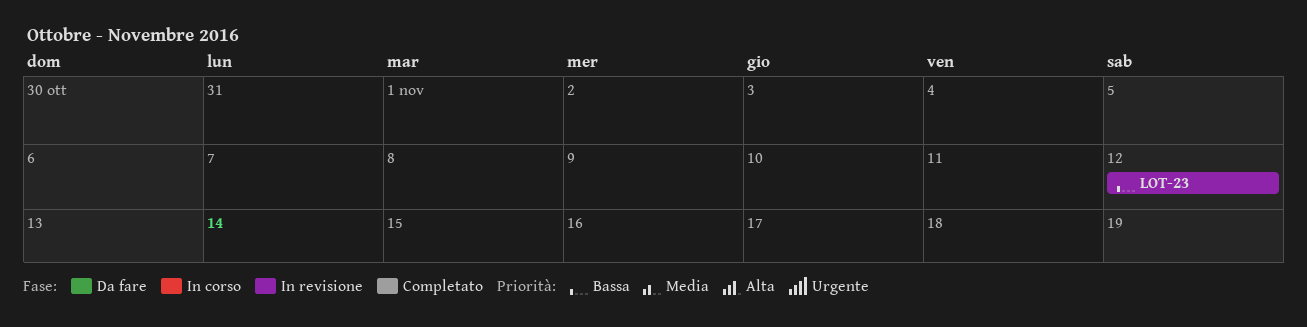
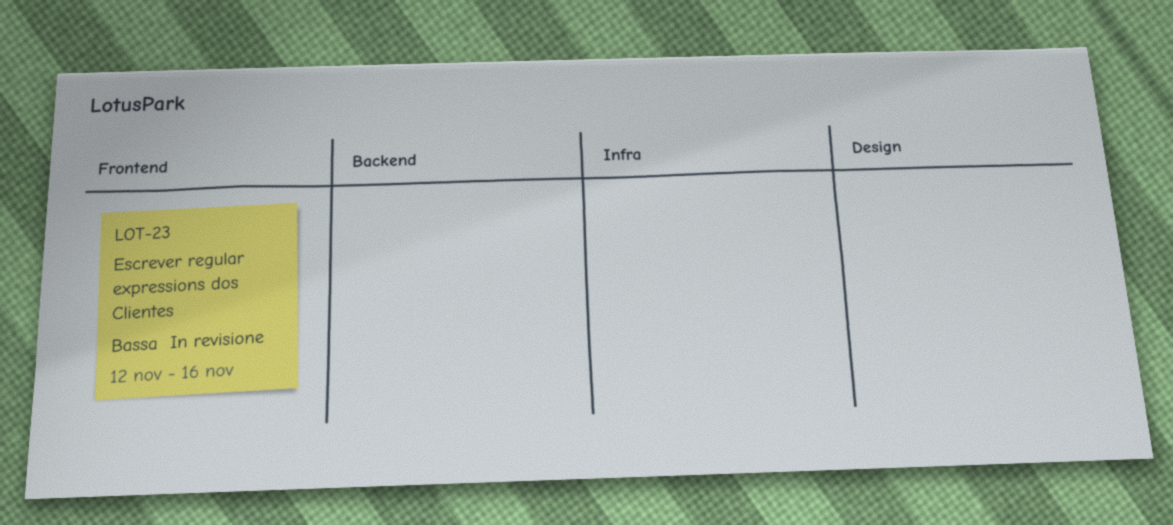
LOT-23, due: Nov 12 -> Nov 16

